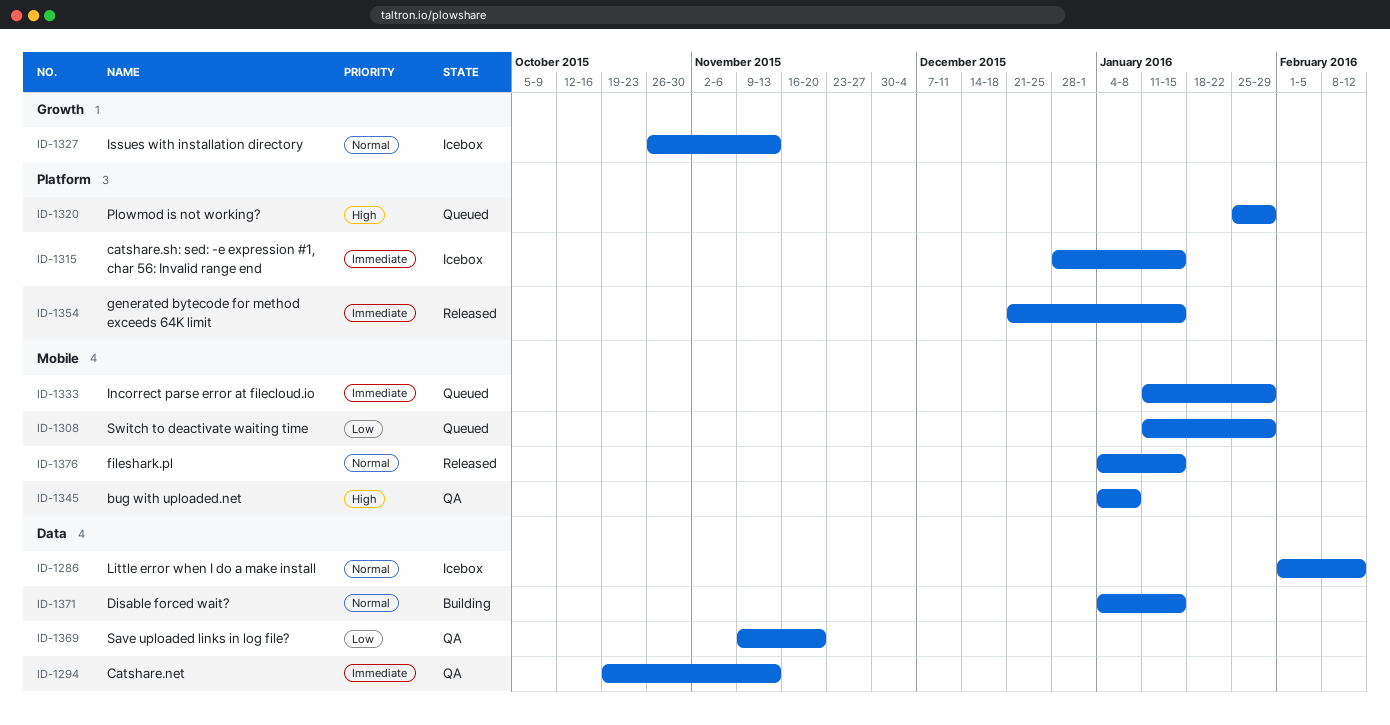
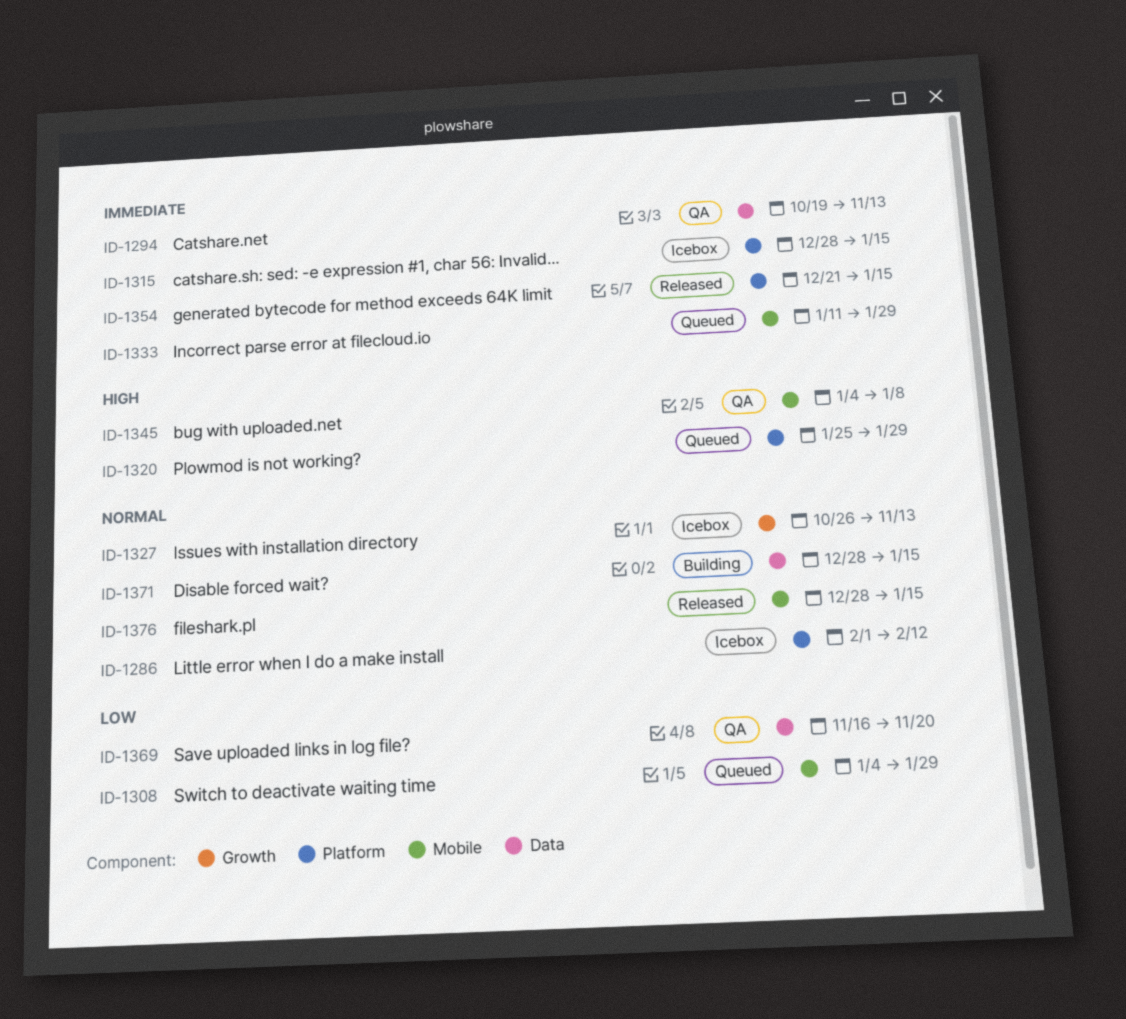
ID-1286, label: Data -> Platform
ID-1308, start: Jan 11 -> Jan 4
ID-1369, start: Nov 9 -> Nov 16
ID-1371, start: Jan 4 -> Dec 28
ID-1376, start: Jan 4 -> Dec 28

